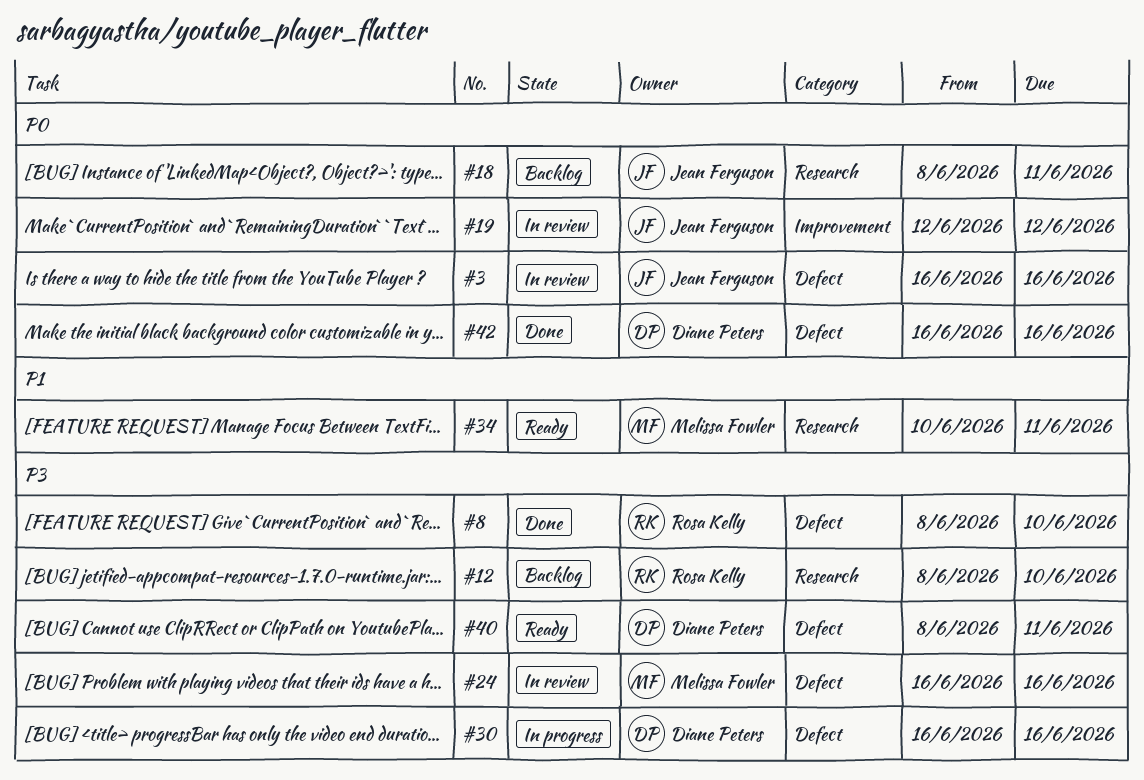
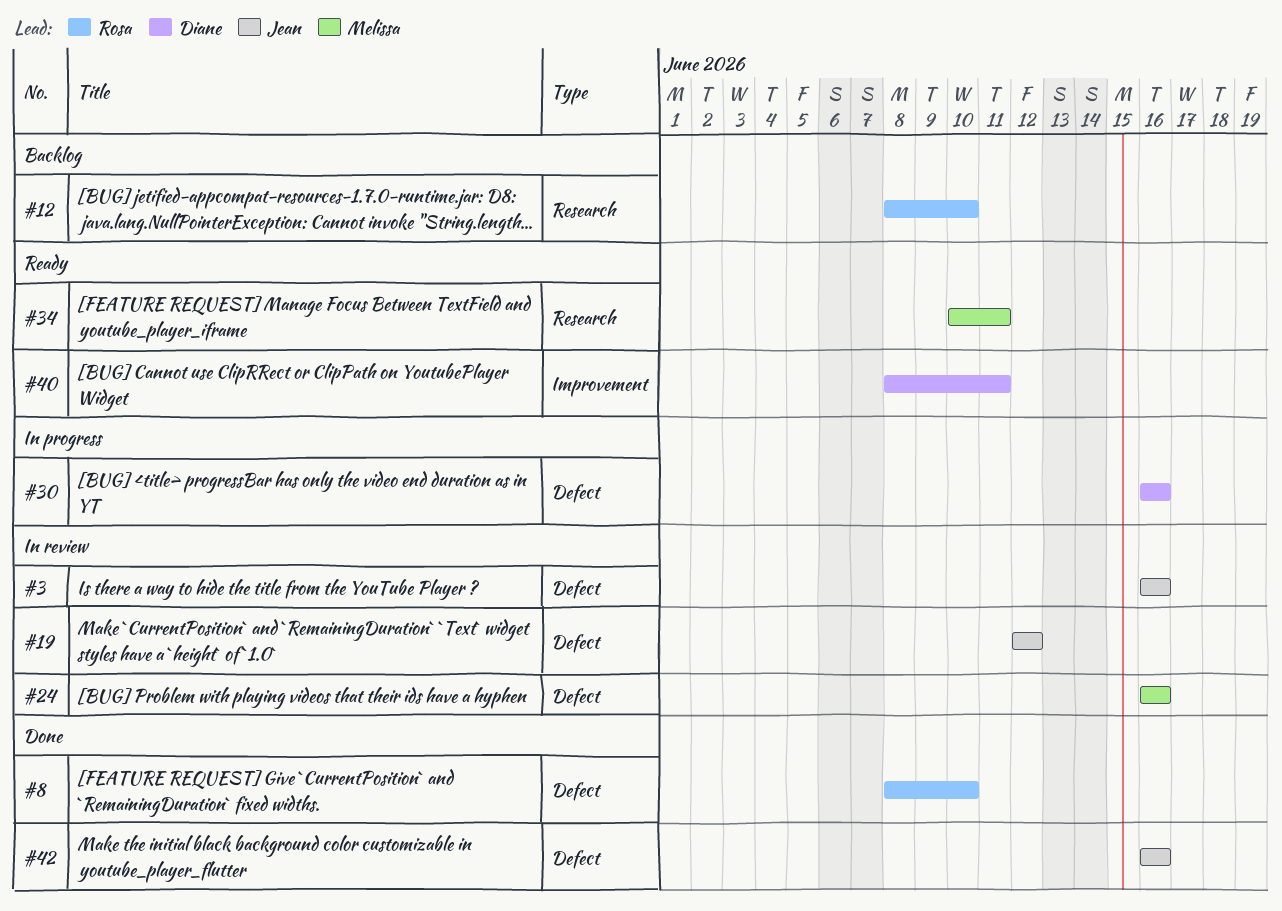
#18: present -> none
#19, label: Improvement -> Defect
#40, label: Defect -> Improvement
#42, owner: Diane Peters -> Jean Ferguson

